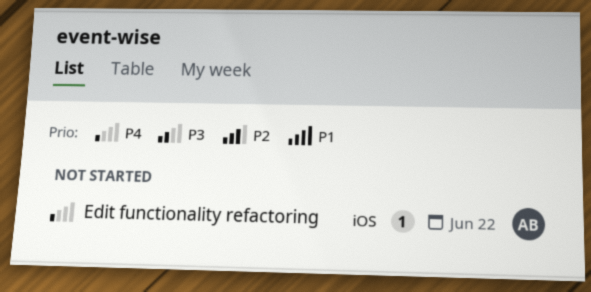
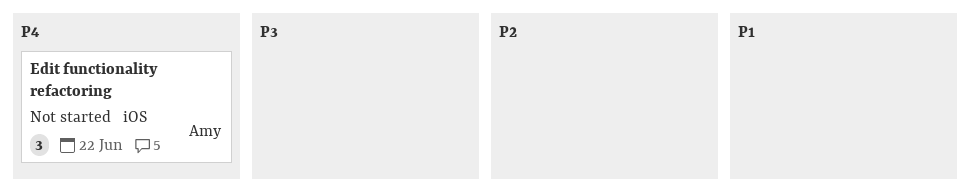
Edit functionality refactoring, estimate: 1 -> 3

